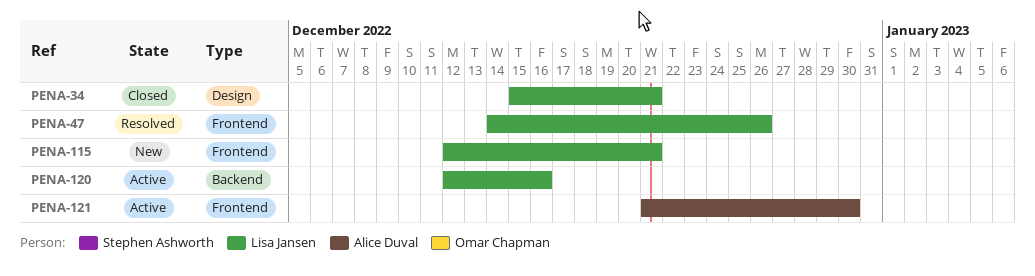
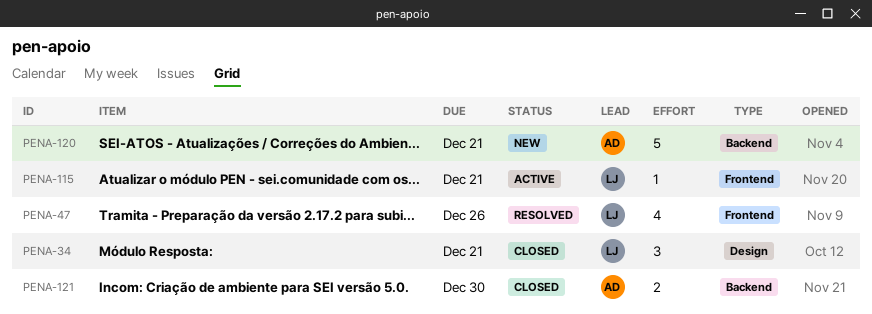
PENA-115, status: New -> Active
PENA-120, status: Active -> New
PENA-120, owner: Lisa Jansen -> Alice Duval
PENA-120, due: Dec 16 -> Dec 21
PENA-121, status: Active -> Closed
PENA-121, label: Frontend -> Backend

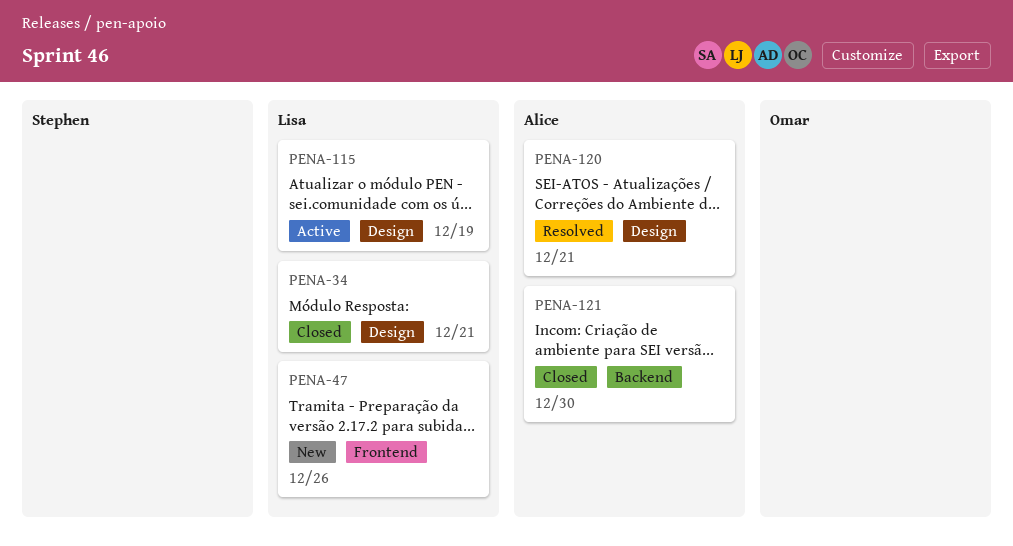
PENA-47, status: Resolved -> New
PENA-115, label: Frontend -> Design
PENA-115, due: Dec 21 -> Dec 19
PENA-120, status: New -> Resolved
PENA-120, label: Backend -> Design

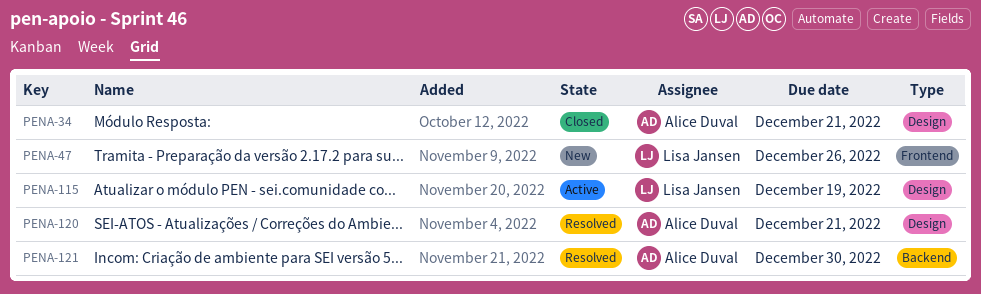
PENA-34, owner: Lisa Jansen -> Alice Duval
PENA-121, status: Closed -> Resolved

